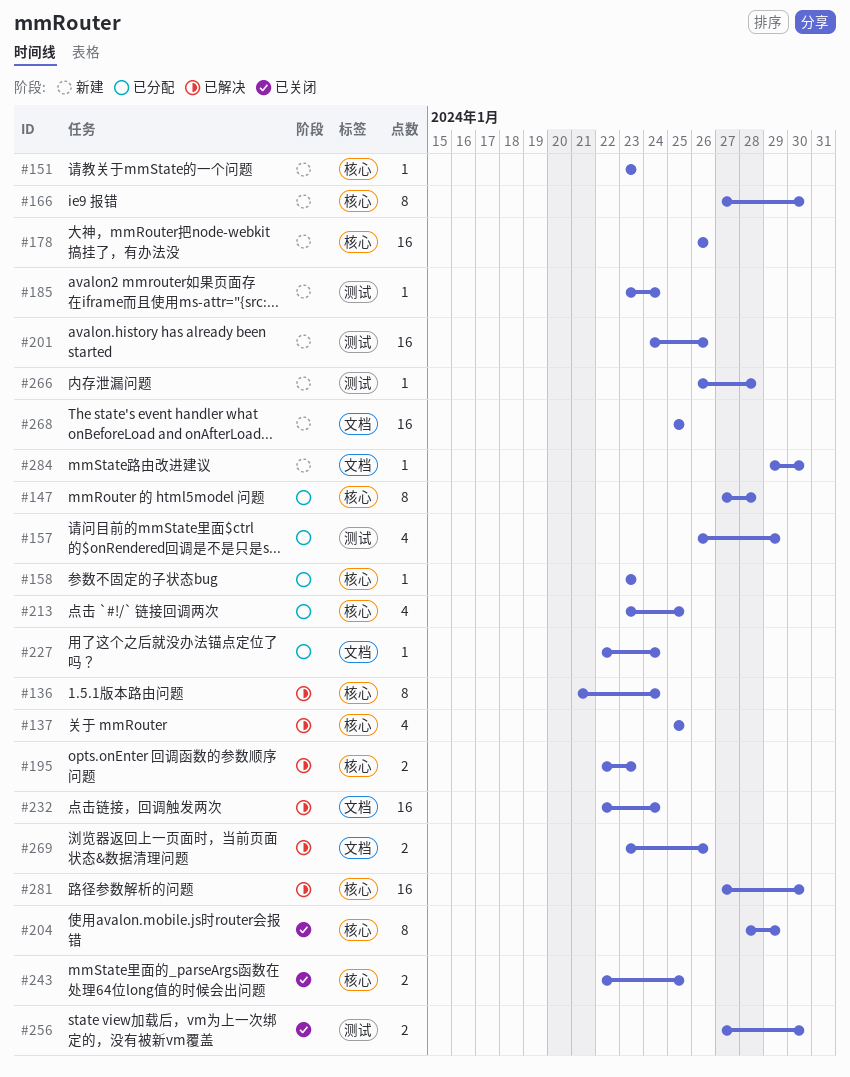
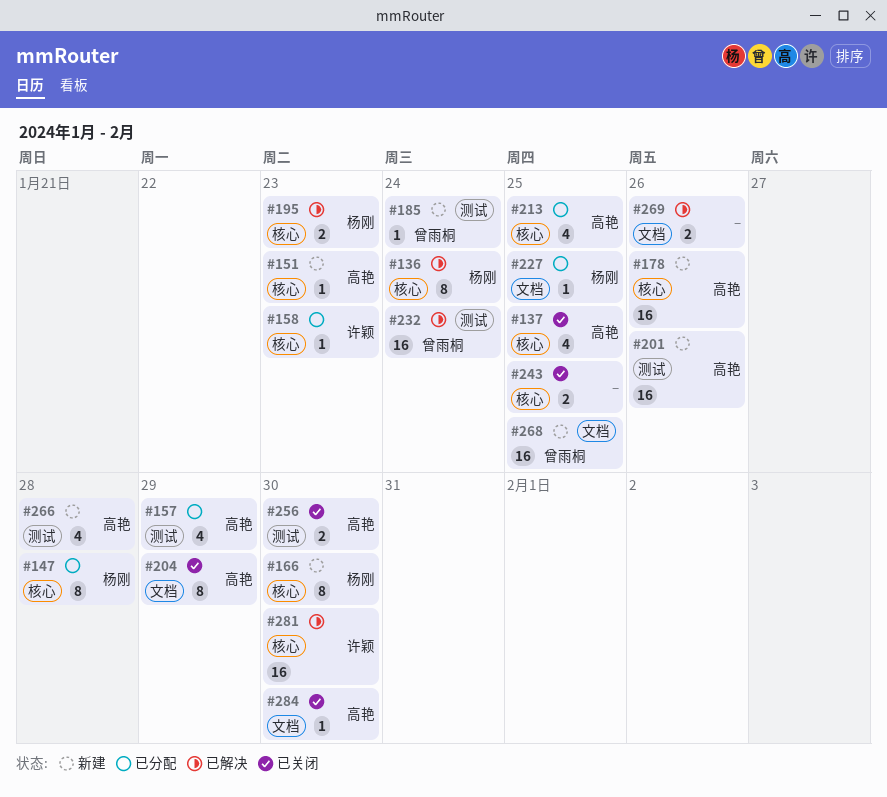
#137, status: 已解决 -> 已关闭
#204, label: 核心 -> 文档
#227, due: Jan 24 -> Jan 25
#232, label: 文档 -> 测试
#266, estimate: 1 -> 4
#284, status: 新建 -> 已关闭

